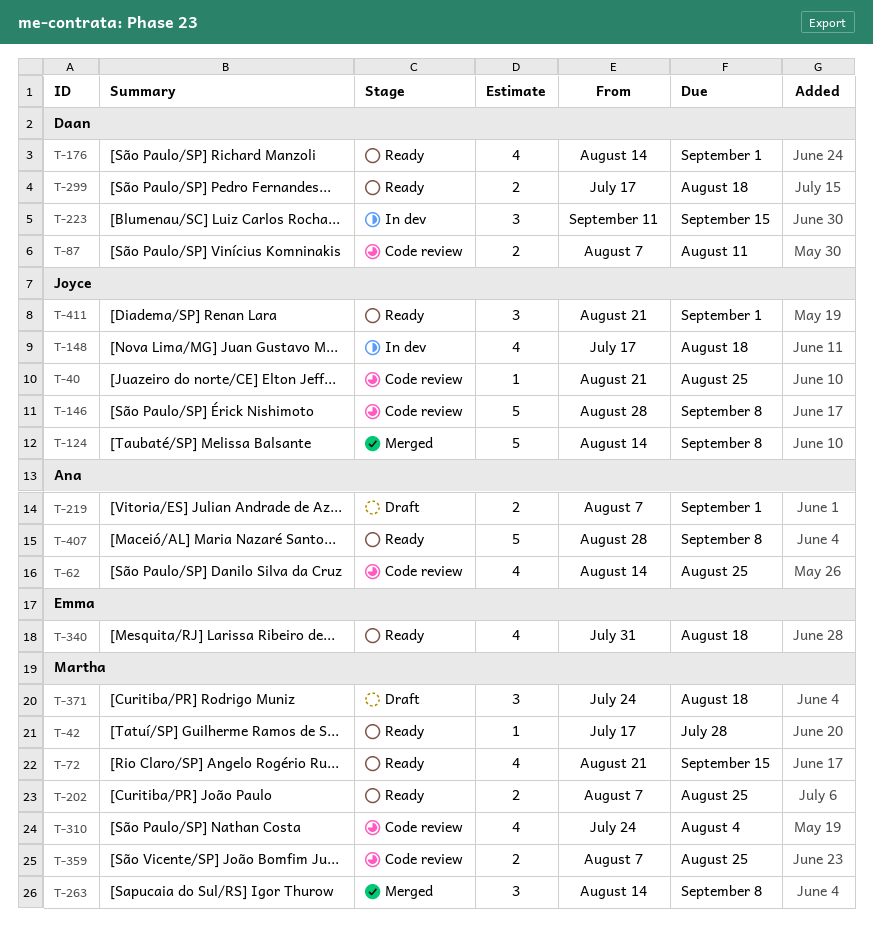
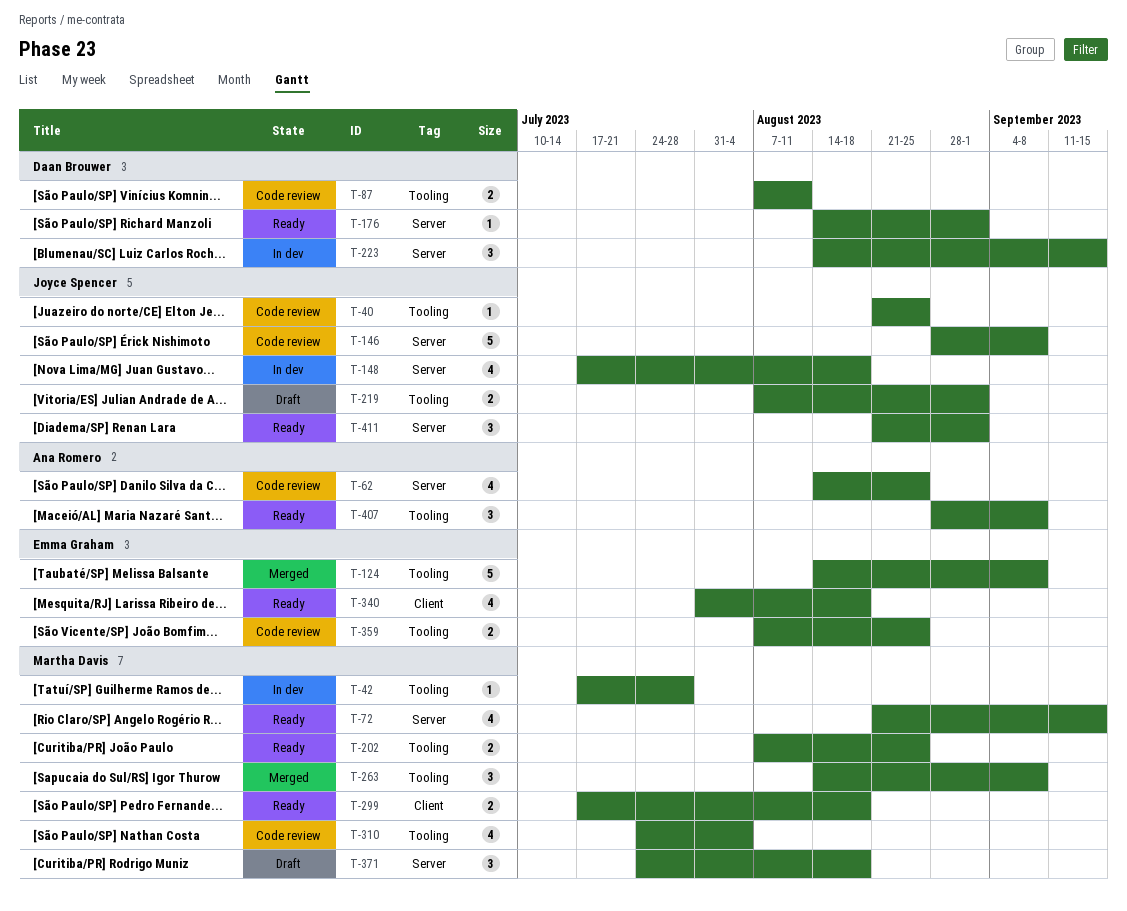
T-42, status: Ready -> In dev
T-124, owner: Joyce Spencer -> Emma Graham
T-176, estimate: 4 -> 1
T-219, owner: Ana Romero -> Joyce Spencer
T-223, start: Sep 11 -> Aug 14
T-299, owner: Daan Brouwer -> Martha Davis
T-359, owner: Martha Davis -> Emma Graham
T-407, estimate: 5 -> 3

